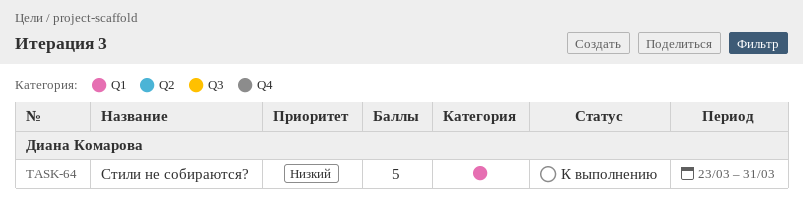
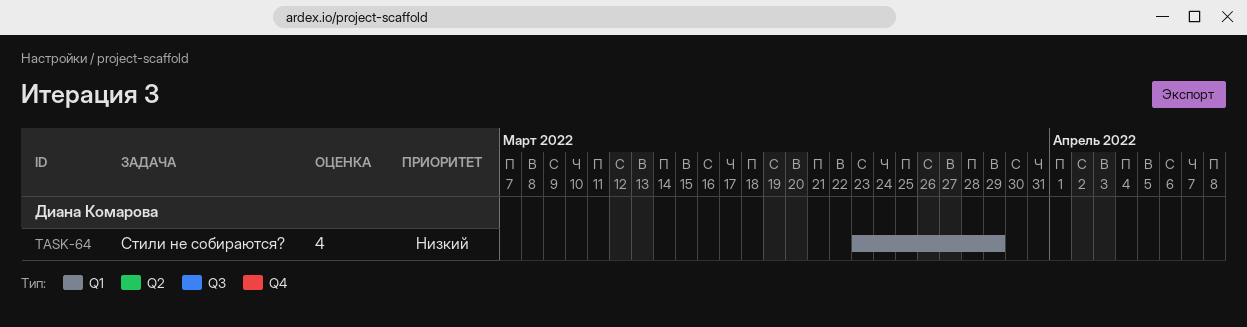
TASK-64, estimate: 5 -> 4
TASK-64, due: Mar 31 -> Mar 29

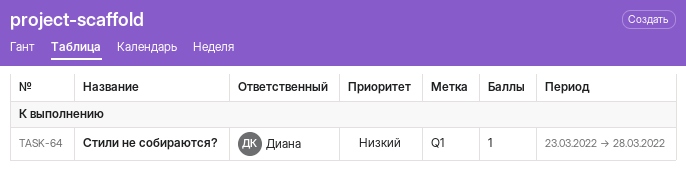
TASK-64, estimate: 4 -> 1
TASK-64, due: Mar 29 -> Mar 28

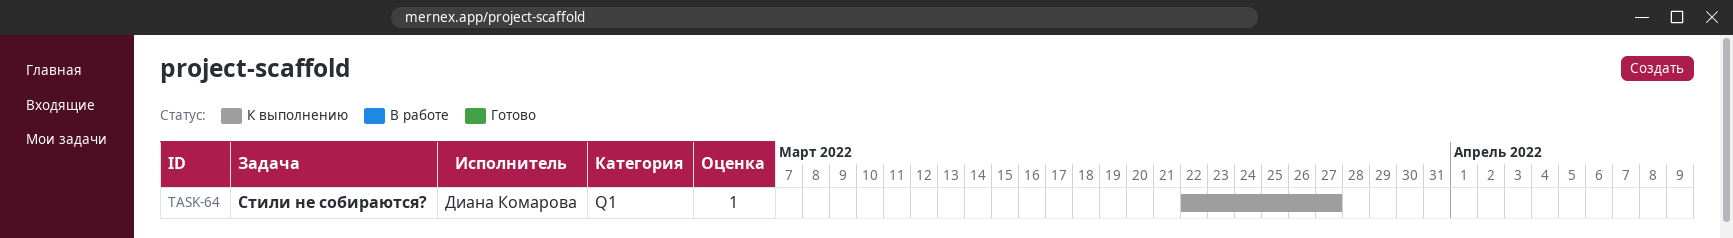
TASK-64, start: Mar 23 -> Mar 22
TASK-64, due: Mar 28 -> Mar 27

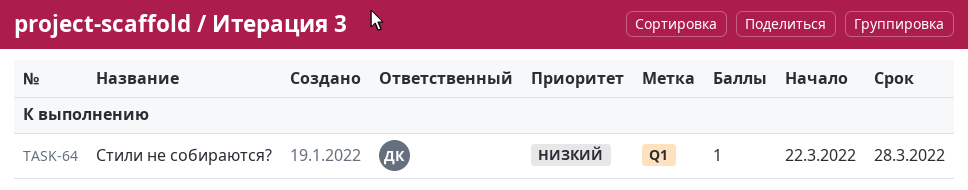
TASK-64, due: Mar 27 -> Mar 28

